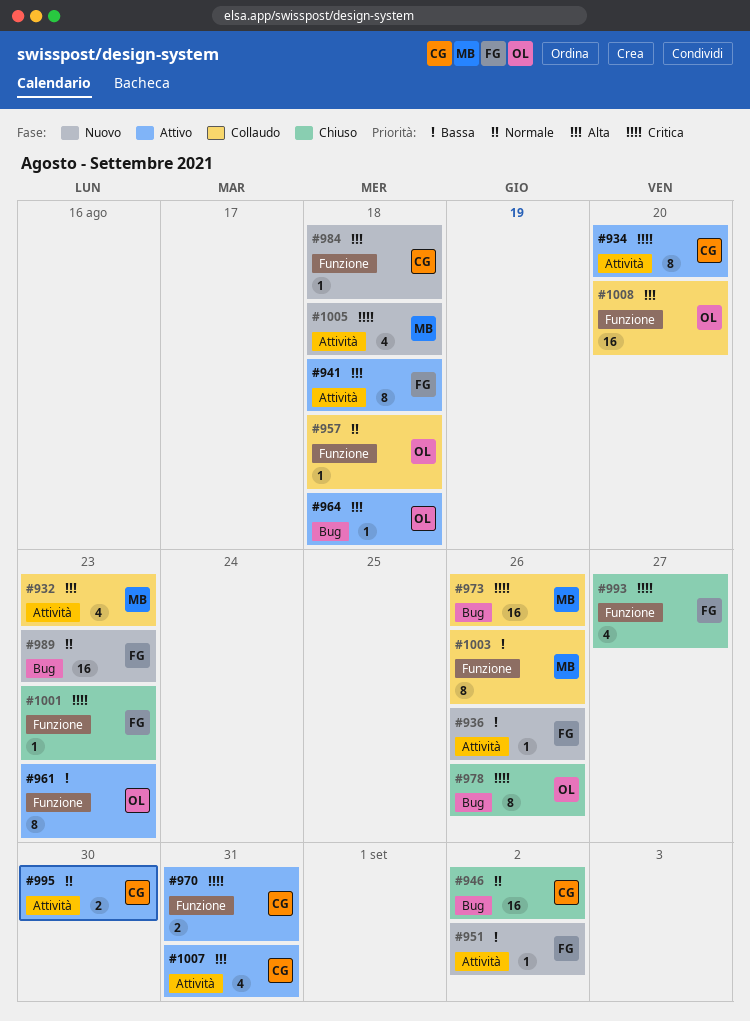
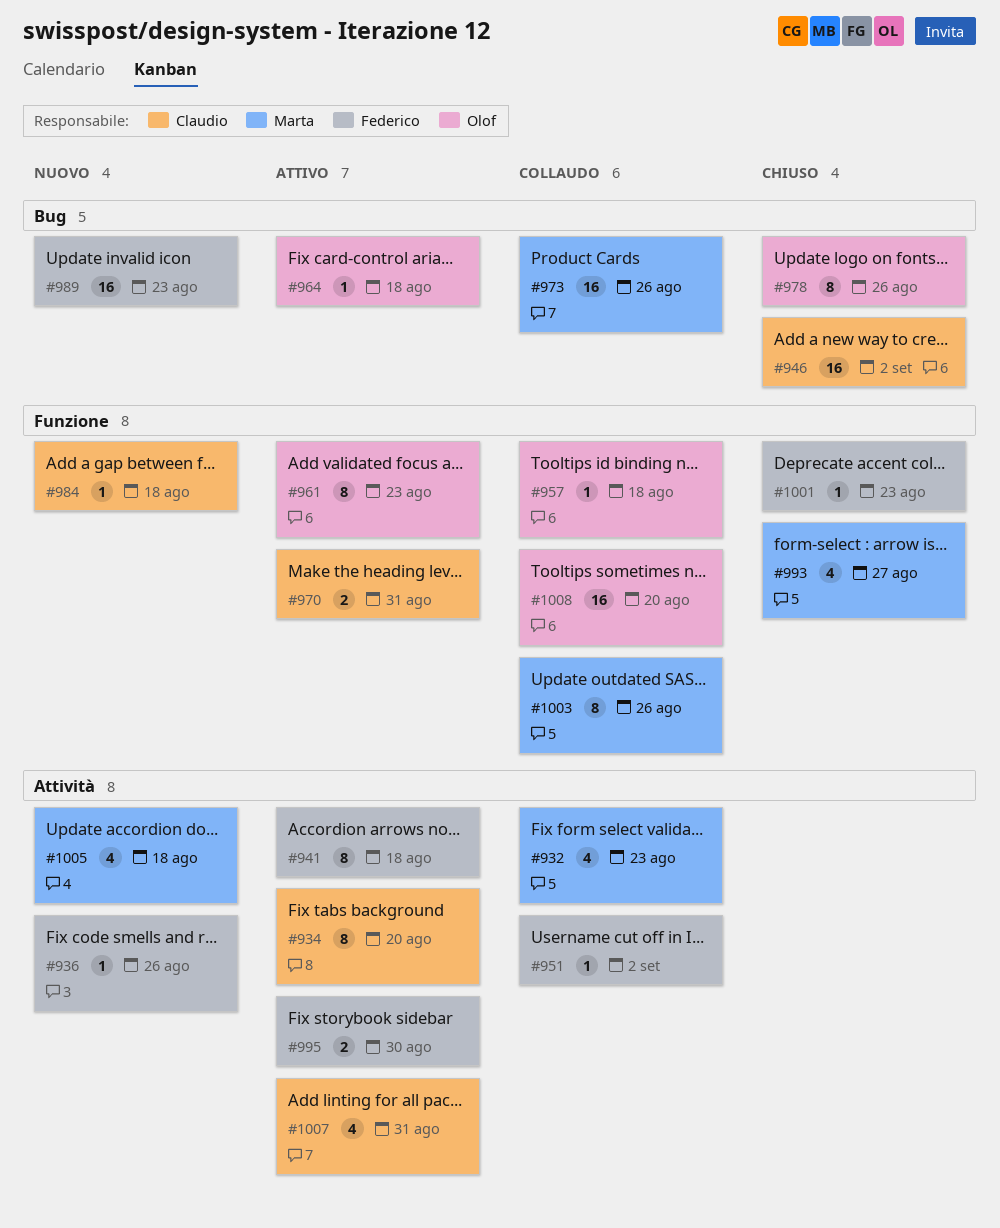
#951, status: Nuovo -> Collaudo
#993, owner: Federico -> Marta
#995, owner: Claudio -> Federico

